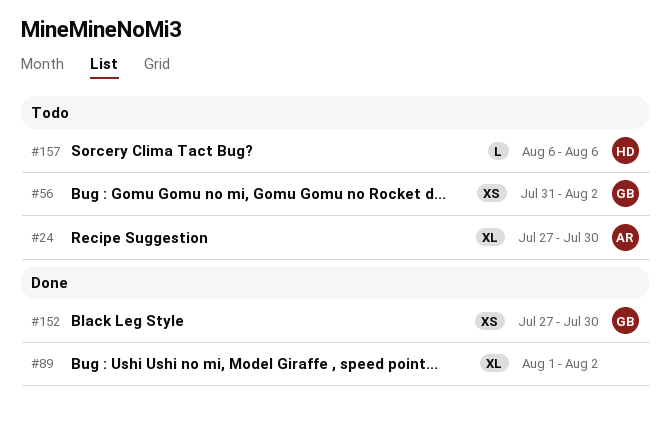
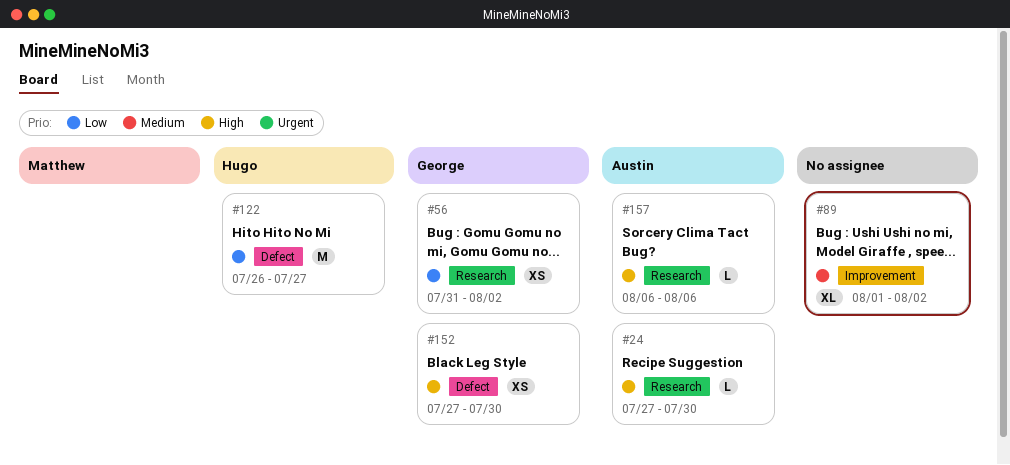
#24, estimate: XL -> L
#122: none -> present
#157, owner: Hugo -> Austin

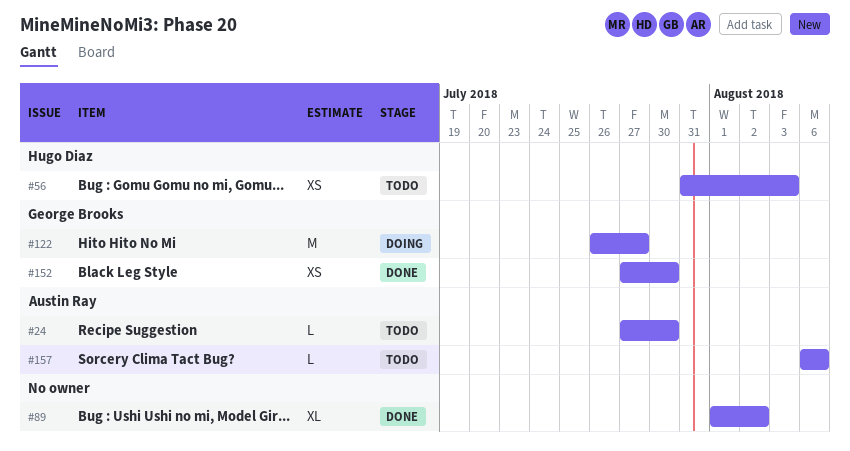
#56, owner: George Brooks -> Hugo Diaz
#56, due: Aug 2 -> Aug 3
#122, owner: Hugo Diaz -> George Brooks

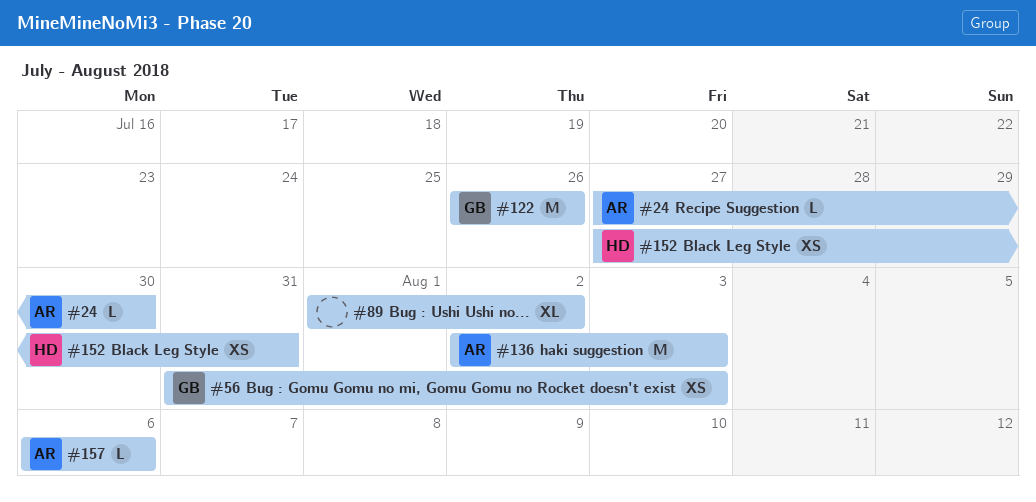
#56, owner: Hugo Diaz -> George Brooks
#122, due: Jul 27 -> Jul 26
#136: none -> present
#152, owner: George Brooks -> Hugo Diaz
#152, due: Jul 30 -> Jul 31

